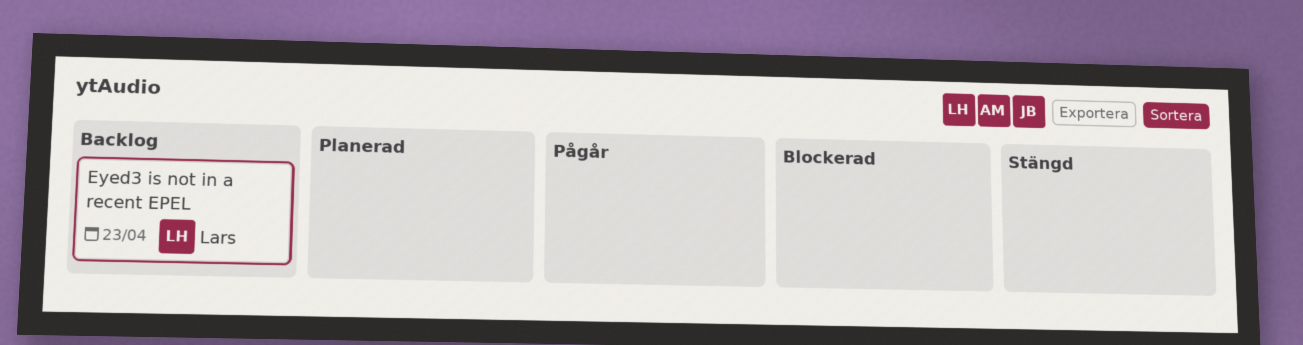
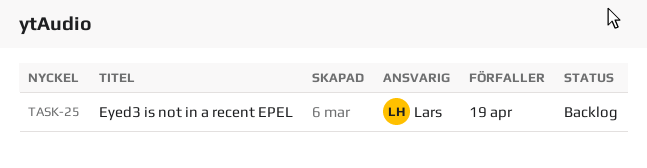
Eyed3 is not in a recent EPEL, due: Apr 23 -> Apr 19

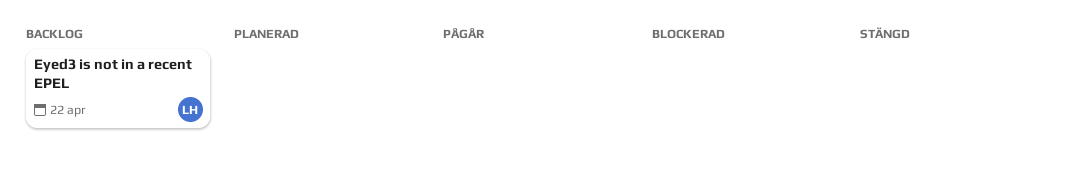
Eyed3 is not in a recent EPEL, due: Apr 19 -> Apr 22

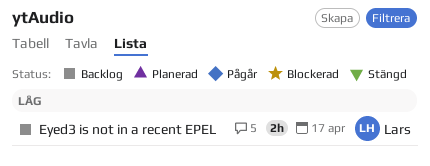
Eyed3 is not in a recent EPEL, due: Apr 22 -> Apr 17

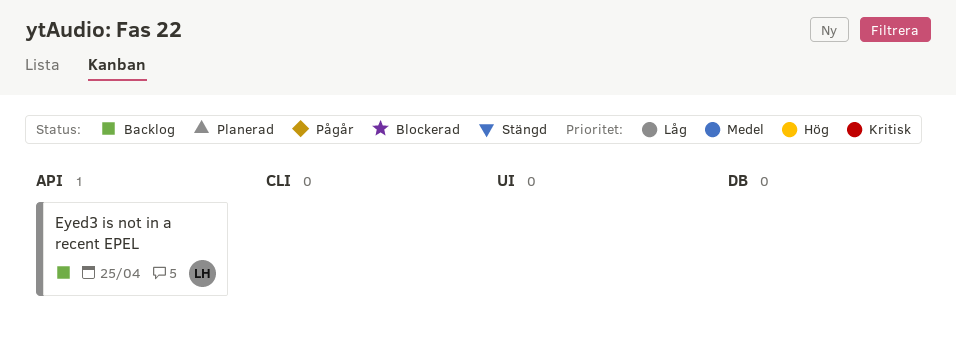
Eyed3 is not in a recent EPEL, due: Apr 17 -> Apr 25

